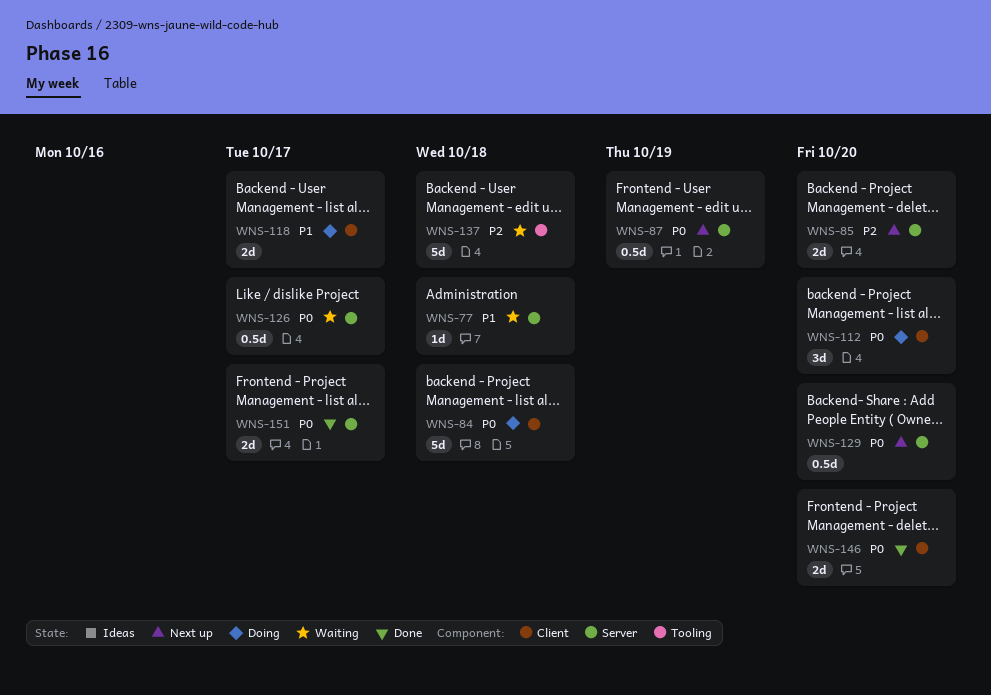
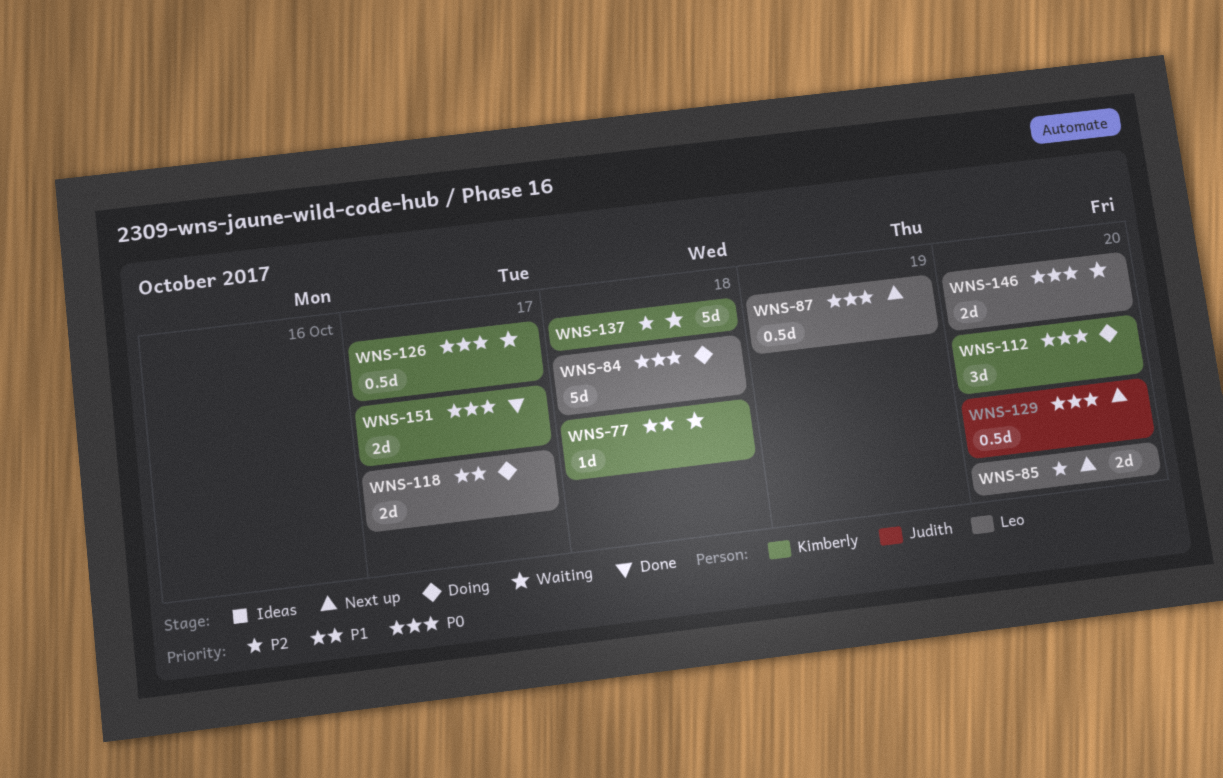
WNS-146, status: Done -> Waiting

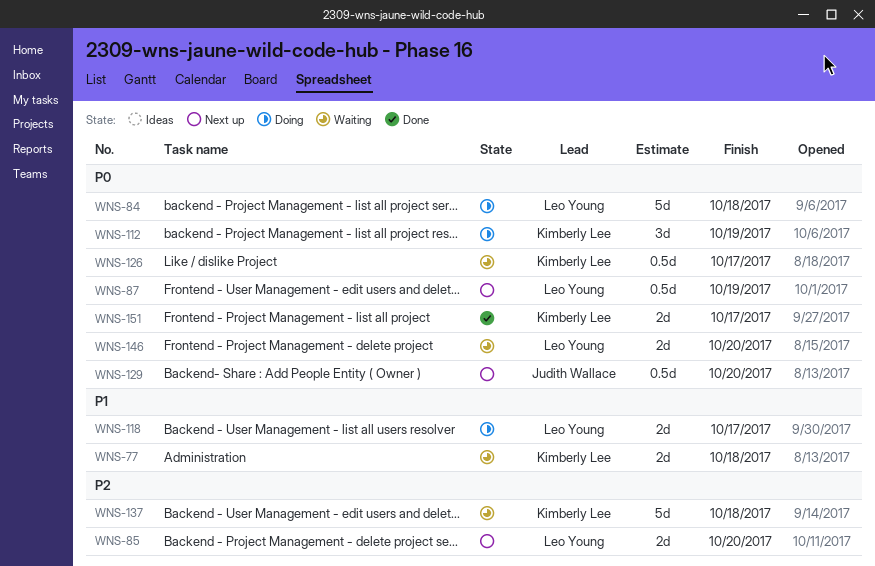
WNS-77, estimate: 1d -> 2d
WNS-112, due: Oct 20 -> Oct 19

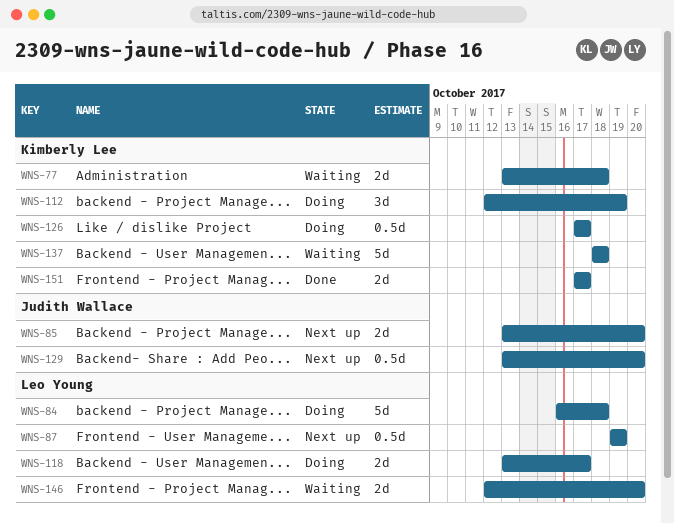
WNS-85, owner: Leo Young -> Judith Wallace
WNS-126, status: Waiting -> Doing

